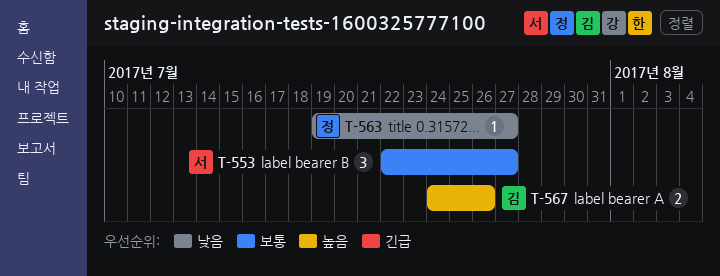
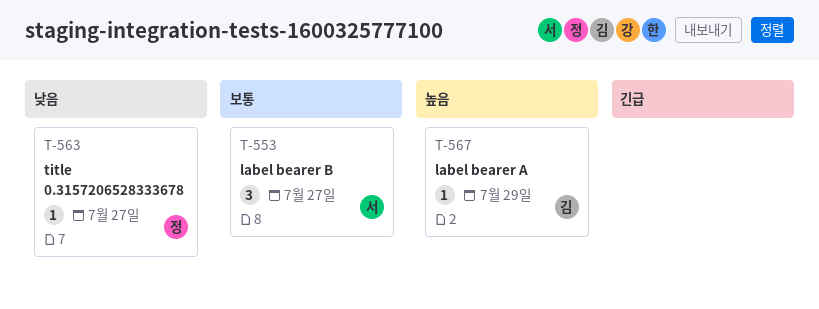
T-567, estimate: 2 -> 1
T-567, due: Jul 26 -> Jul 29

